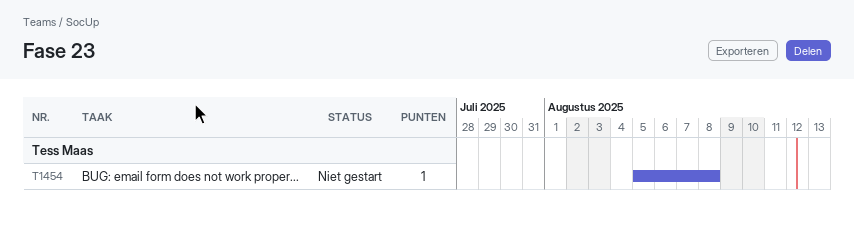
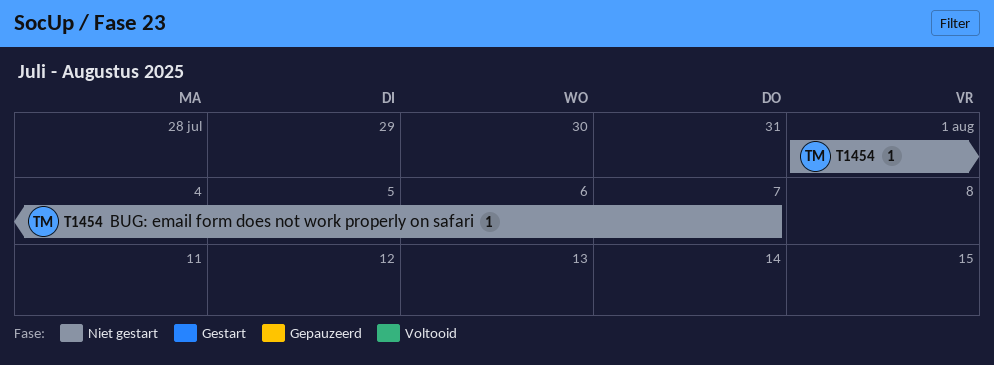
T1454, start: Aug 5 -> Aug 1
T1454, due: Aug 8 -> Aug 7

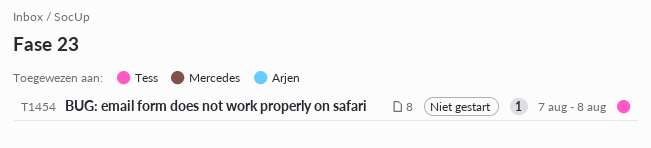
T1454, start: Aug 1 -> Aug 7
T1454, due: Aug 7 -> Aug 8

